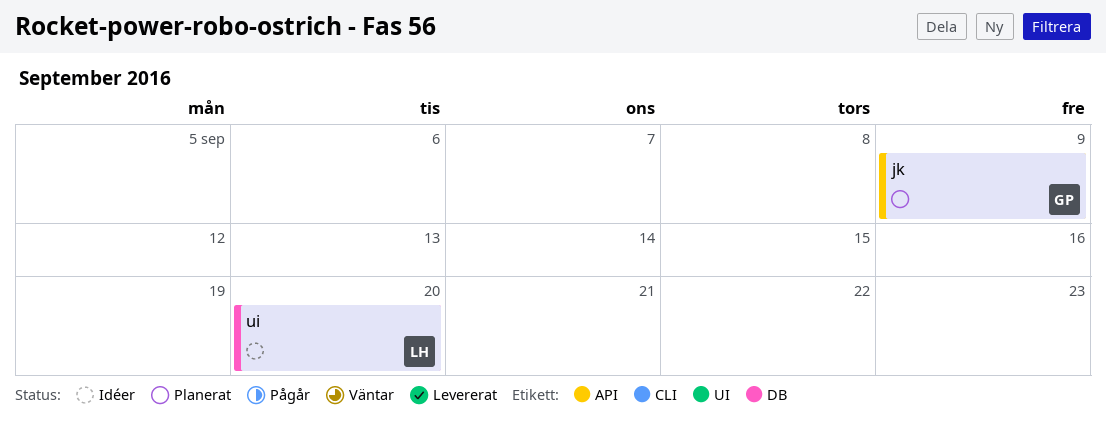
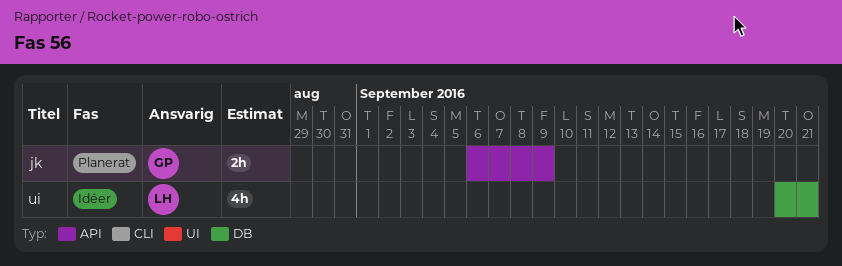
ui, due: Sep 20 -> Sep 21

